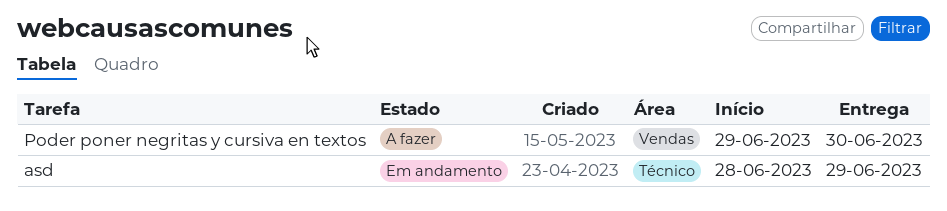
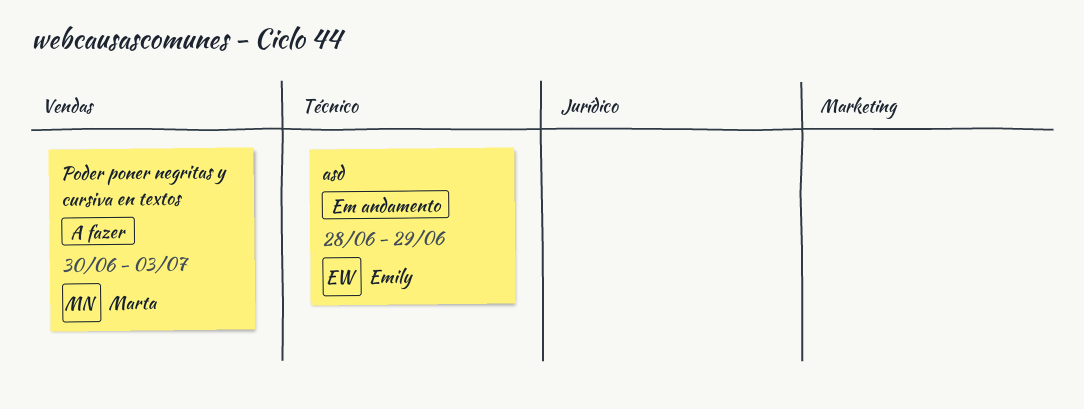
Poder poner negritas y cursiva en textos, start: Jun 29 -> Jun 30
Poder poner negritas y cursiva en textos, due: Jun 30 -> Jul 3

